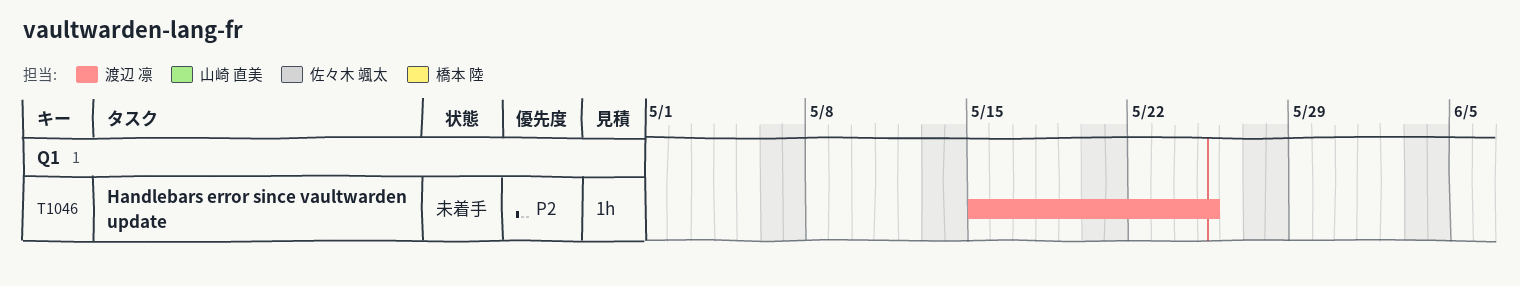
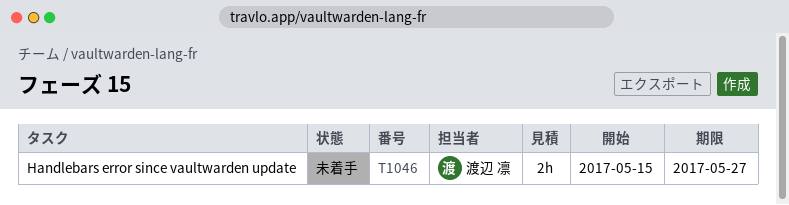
T1046, estimate: 1h -> 2h
T1046, due: May 25 -> May 27

